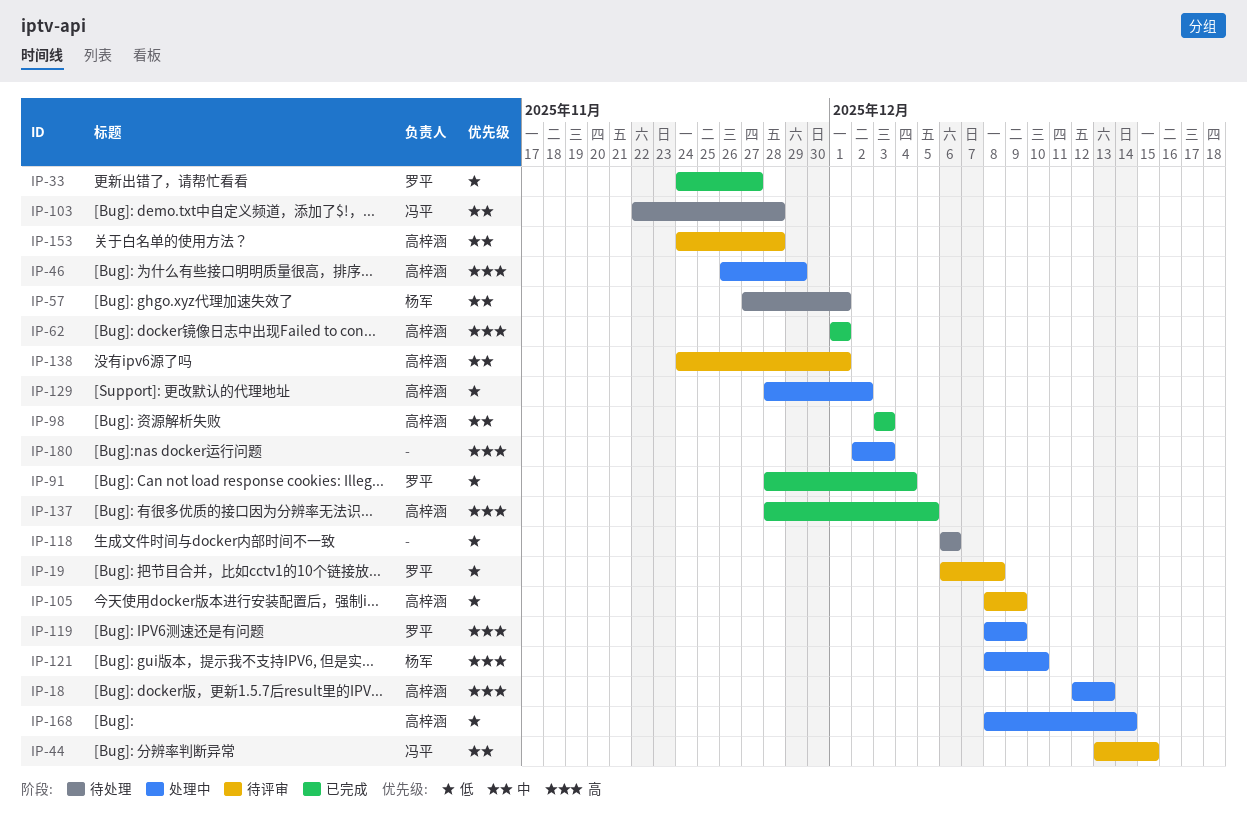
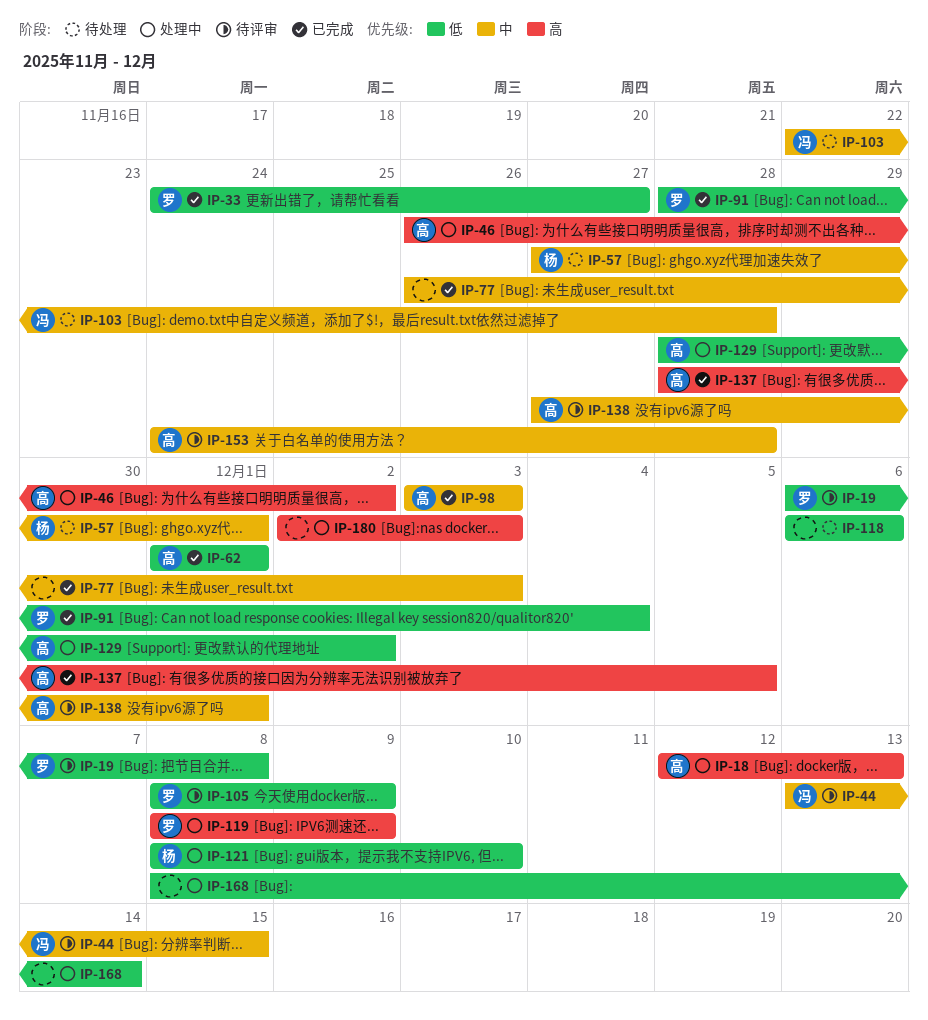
IP-46, due: Nov 29 -> Dec 2
IP-62, priority: 高 -> 低
IP-77: none -> present
IP-105, owner: 高梓涵 -> 罗平
IP-121, priority: 高 -> 低
IP-138, start: Nov 24 -> Nov 27
IP-168, owner: 高梓涵 -> none

